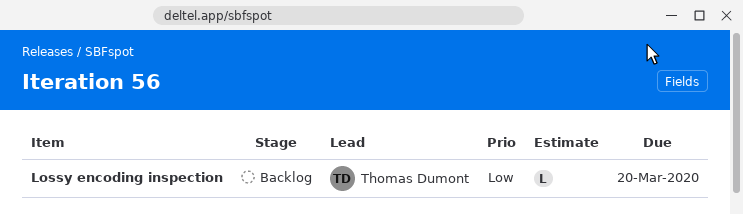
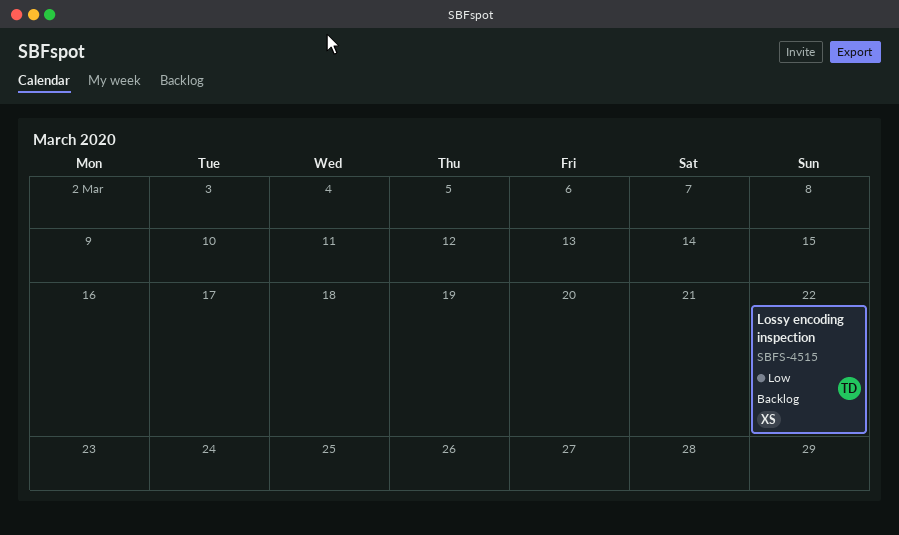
Lossy encoding inspection, estimate: L -> XS
Lossy encoding inspection, due: Mar 20 -> Mar 22

